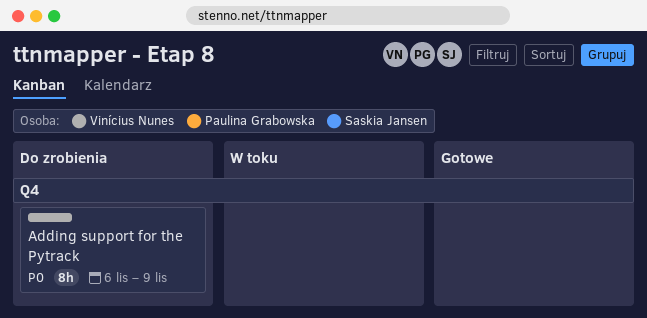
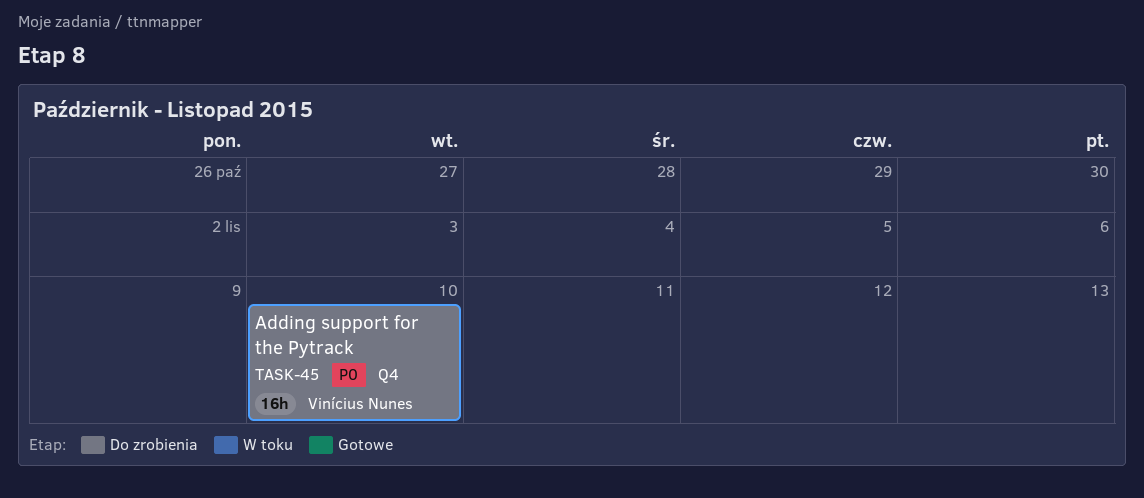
Adding support for the Pytrack, estimate: 8h -> 16h
Adding support for the Pytrack, due: Nov 9 -> Nov 10

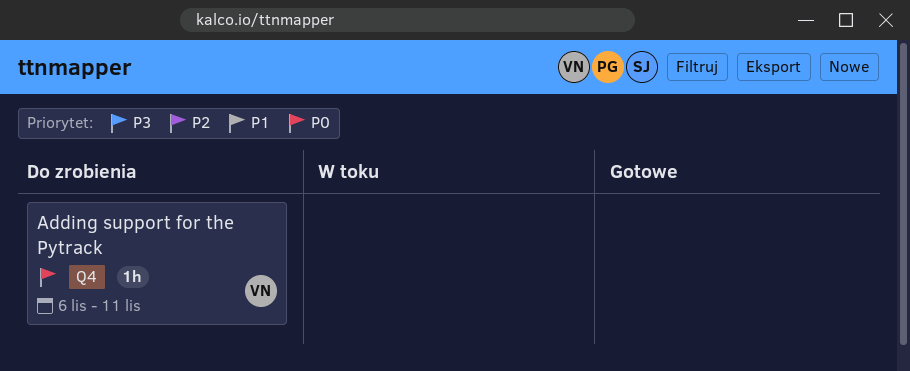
Adding support for the Pytrack, estimate: 16h -> 1h
Adding support for the Pytrack, due: Nov 10 -> Nov 11

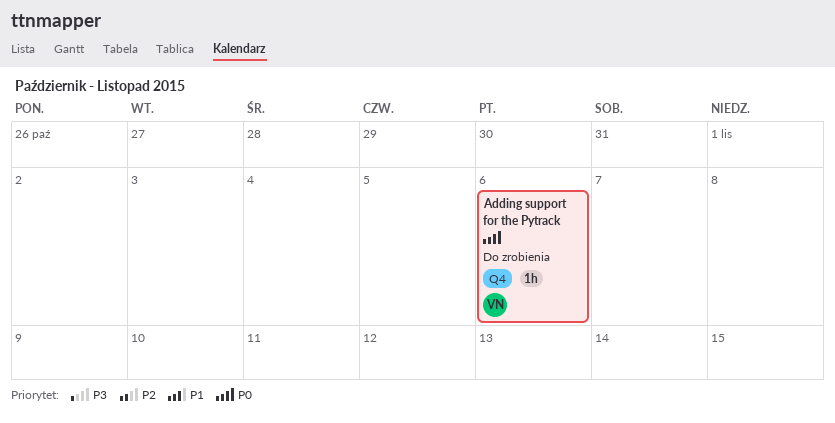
Adding support for the Pytrack, due: Nov 11 -> Nov 6

